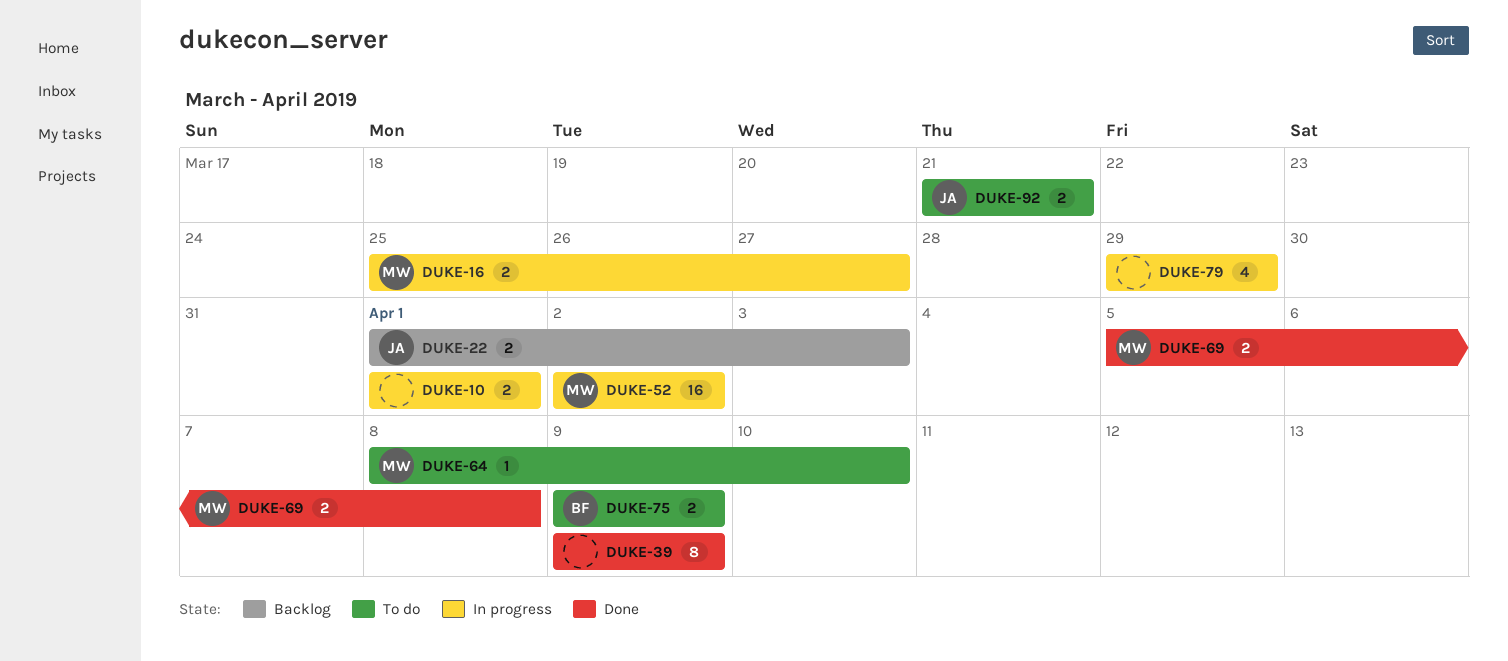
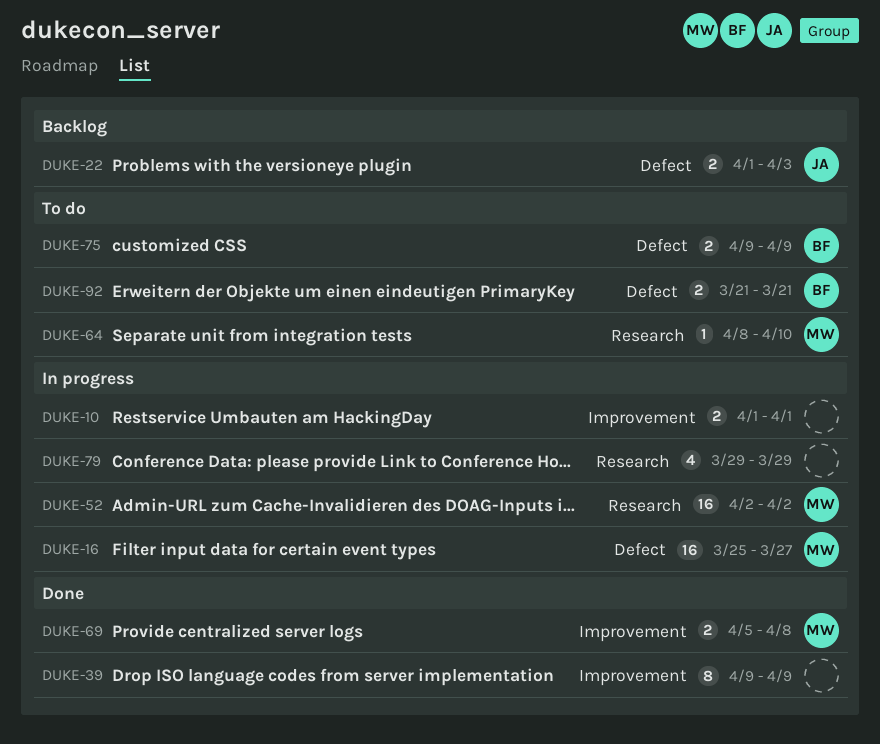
DUKE-16, estimate: 2 -> 16
DUKE-92, owner: JA -> BF

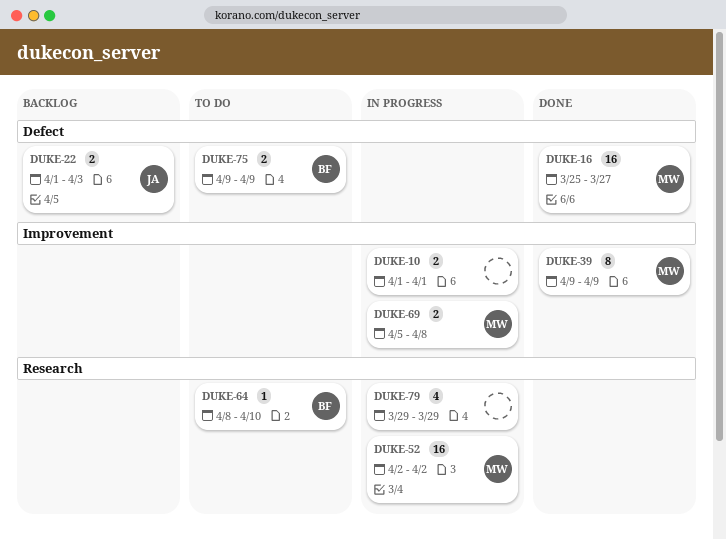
DUKE-16, status: In progress -> Done
DUKE-39, owner: none -> MW
DUKE-64, owner: MW -> BF
DUKE-69, status: Done -> In progress
DUKE-92: present -> none

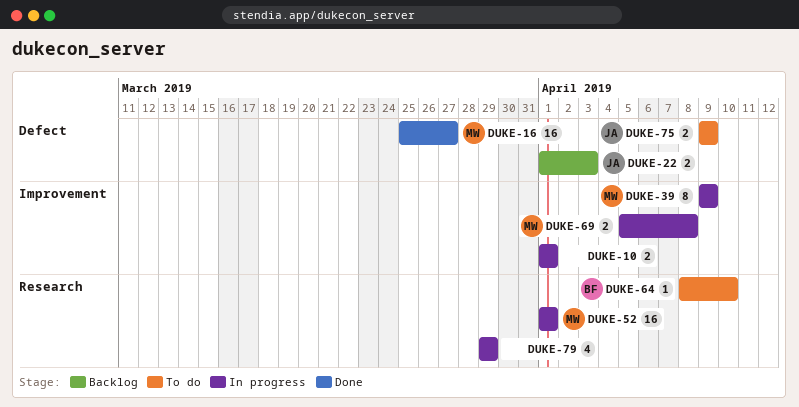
DUKE-39, status: Done -> In progress
DUKE-52, start: Apr 2 -> Apr 1
DUKE-52, due: Apr 2 -> Apr 1
DUKE-75, owner: BF -> JA

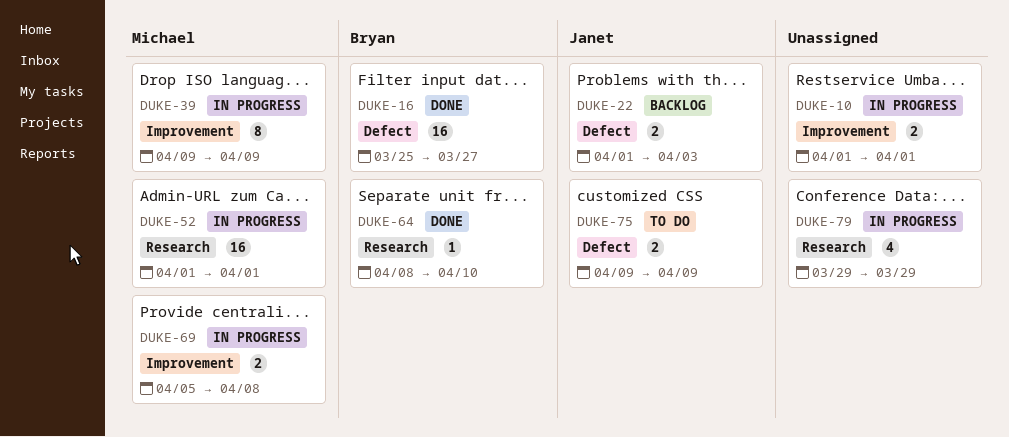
DUKE-16, owner: Michael -> Bryan
DUKE-64, status: To do -> Done

